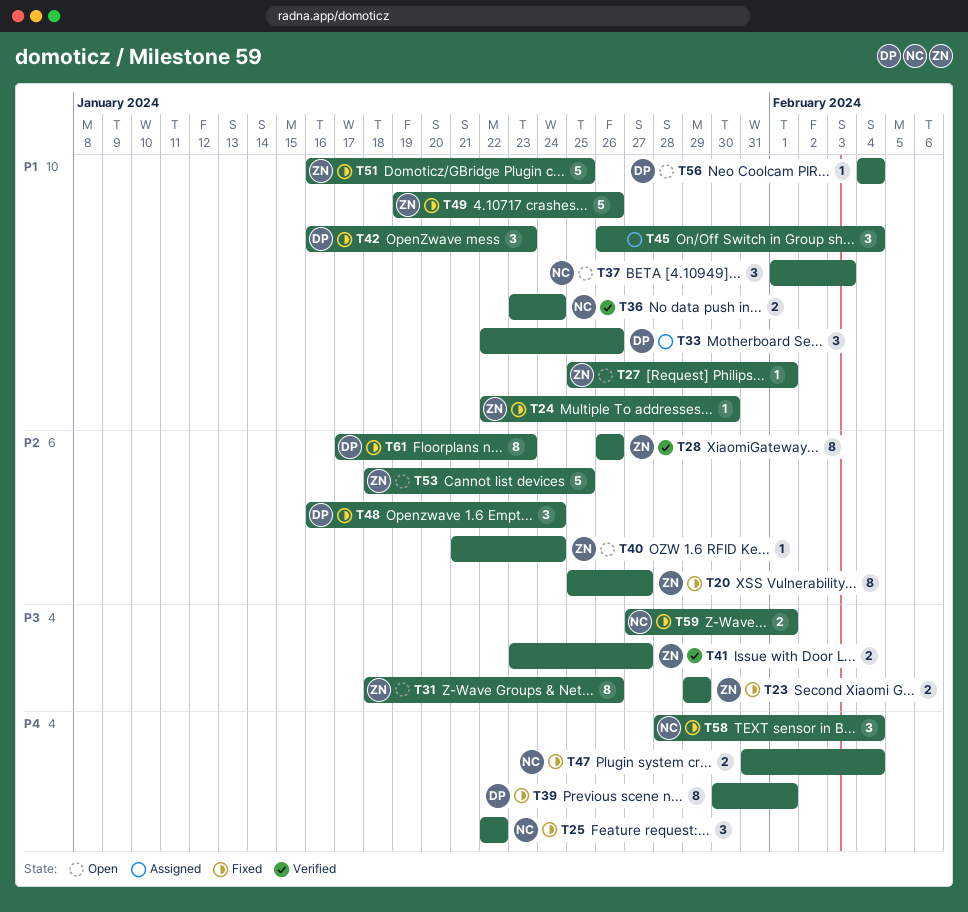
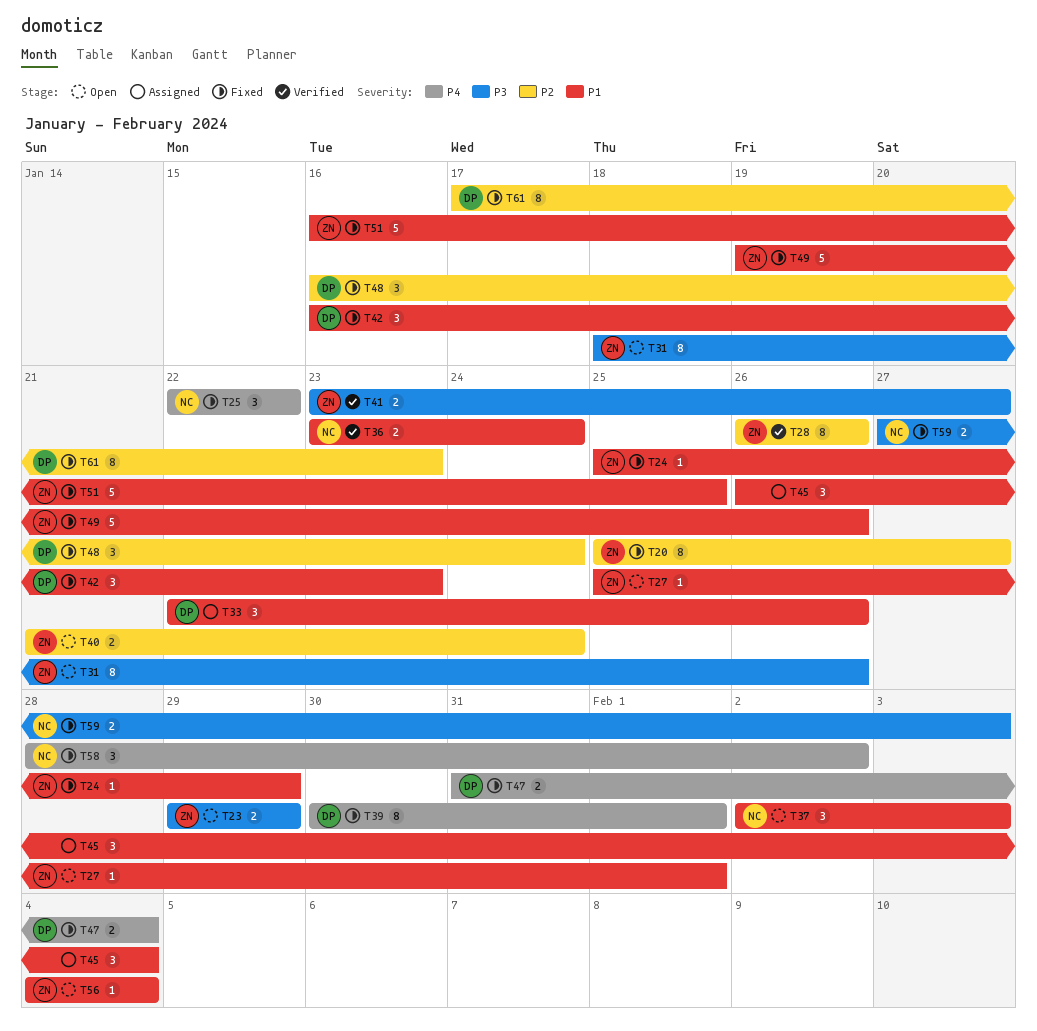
T23, status: Fixed -> Open
T24, start: Jan 22 -> Jan 25
T24, due: Jan 30 -> Jan 29
T37, start: Feb 1 -> Feb 2
T40, estimate: 1 -> 2
T47, owner: NC -> DP
T53: present -> none
T56, owner: DP -> ZN
T58, due: Feb 4 -> Feb 2
T59, due: Feb 1 -> Feb 3

